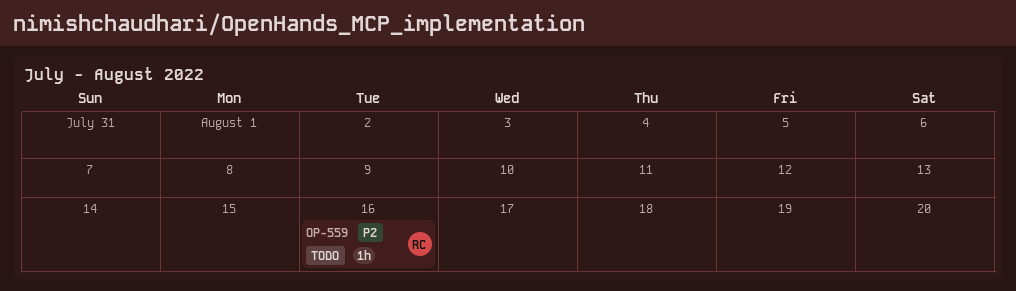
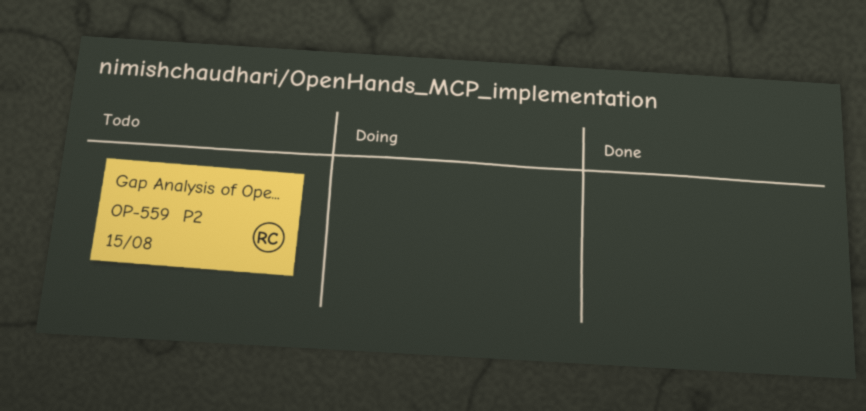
OP-559, due: Aug 16 -> Aug 15

